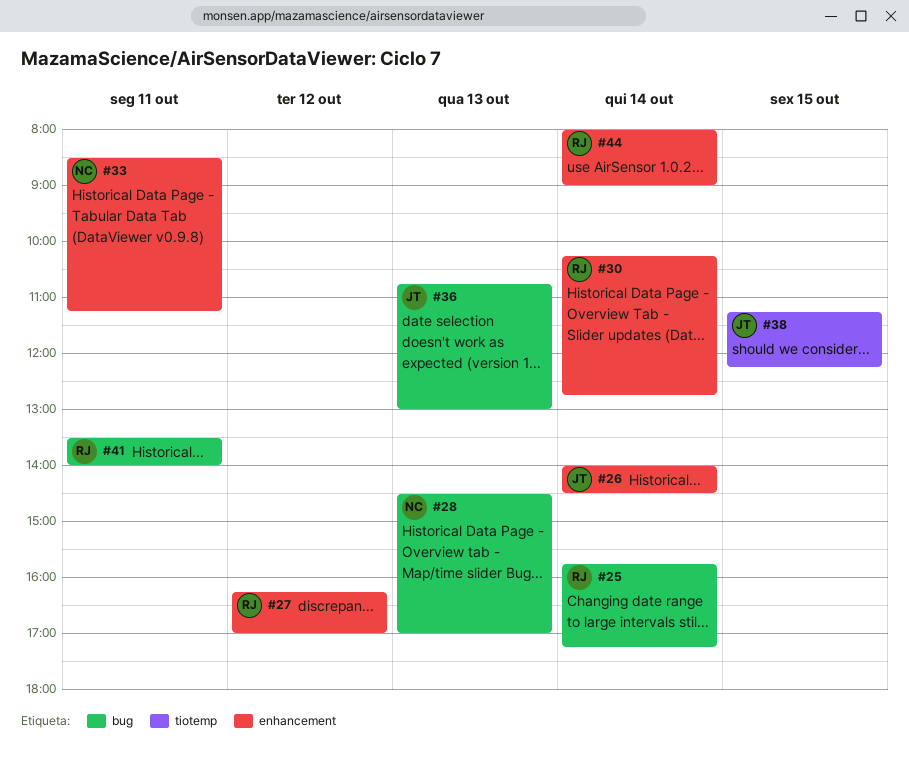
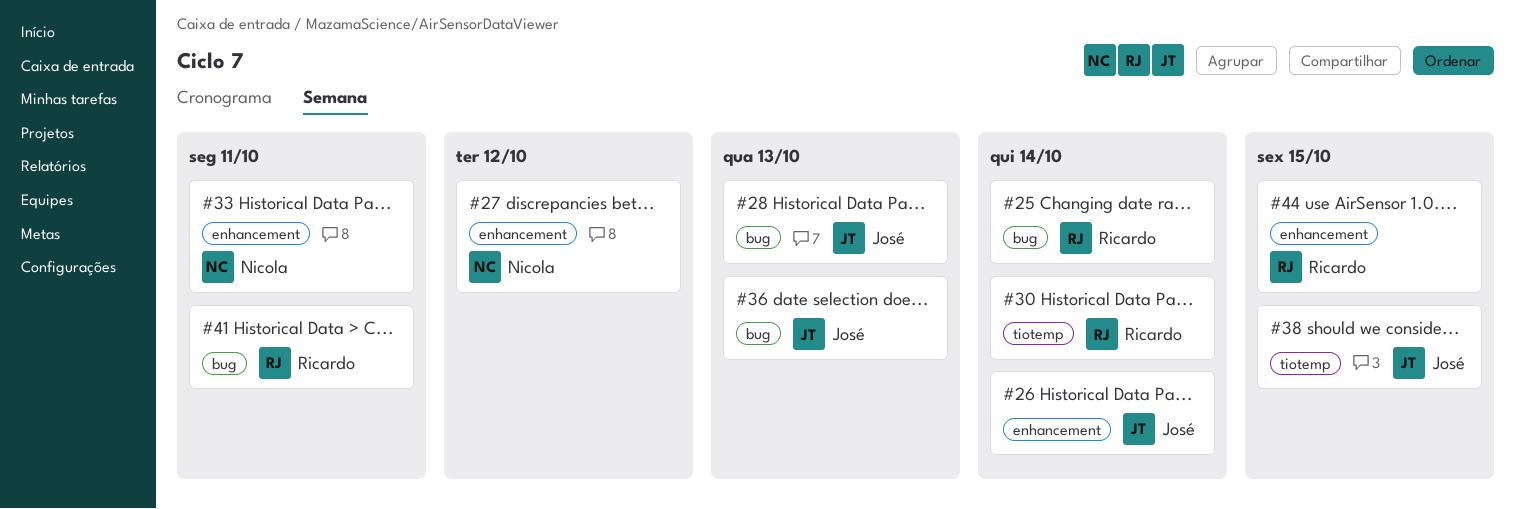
#27, owner: Ricardo -> Nicola
#28, owner: Nicola -> José
#30, label: enhancement -> tiotemp
#44, day: Oct 14 -> Oct 15

